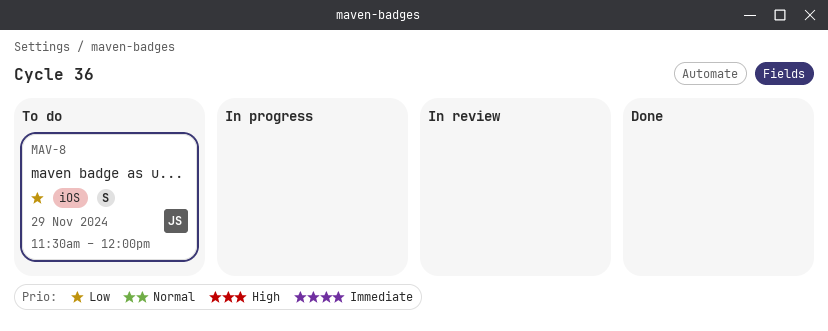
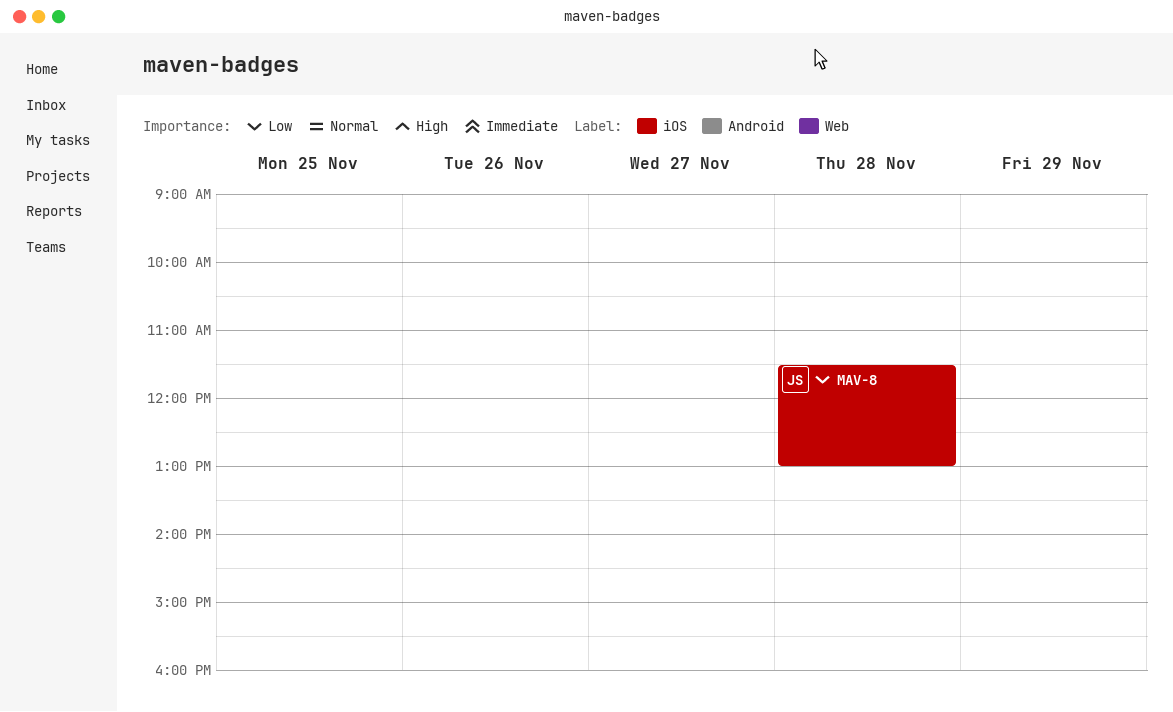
MAV-8, day: Nov 29 -> Nov 28
MAV-8, ends: 12:00 -> 13:00

